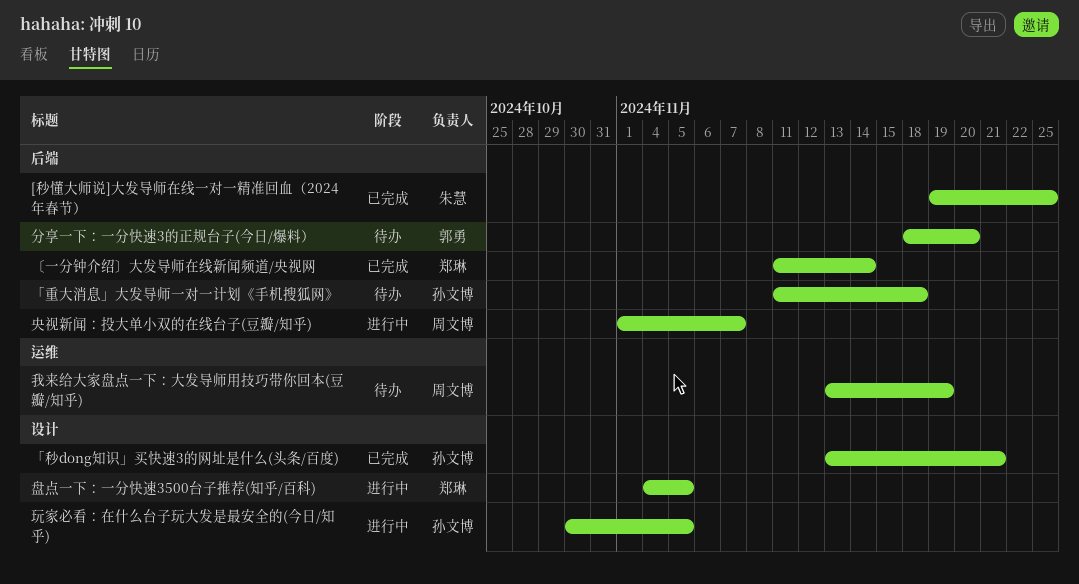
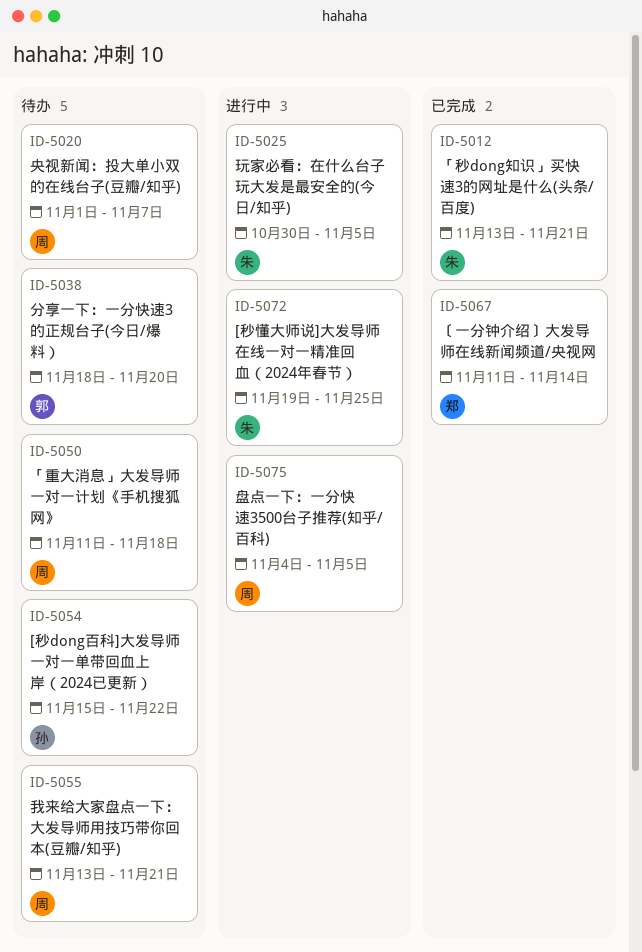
[秒dong百科]大发导师一对一单带回血上岸（2024已更新）: none -> present
[秒懂大师说]大发导师在线一对一精准回血（2024年春节）, status: 已完成 -> 进行中
「秒dong知识」买快速3的网址是什么(头条/百度), owner: 孙文博 -> 朱慧
「重大消息」大发导师一对一计划《手机搜狐网》, owner: 孙文博 -> 周文博
央视新闻：投大单小双的在线台子(豆瓣/知乎), status: 进行中 -> 待办
我来给大家盘点一下：大发导师用技巧带你回本(豆瓣/知乎), due: Nov 19 -> Nov 21
玩家必看：在什么台子玩大发是最安全的(今日/知乎), owner: 孙文博 -> 朱慧
盘点一下：一分快速3500台子推荐(知乎/百科), owner: 郑琳 -> 周文博

